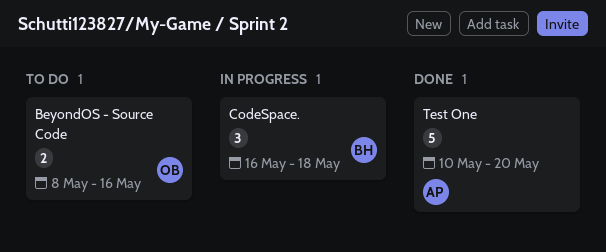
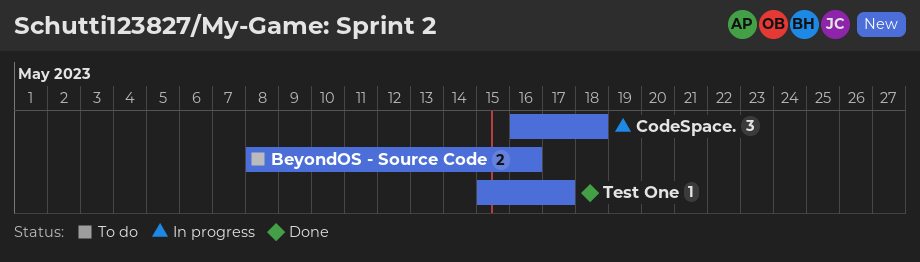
Test One, estimate: 5 -> 1
Test One, start: May 10 -> May 15
Test One, due: May 20 -> May 17

